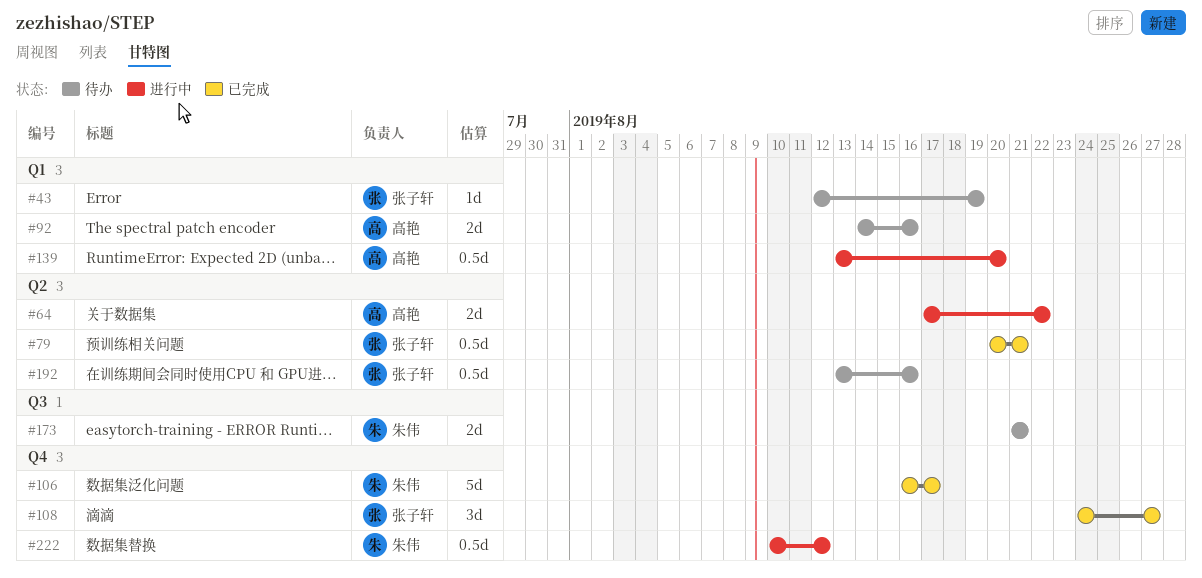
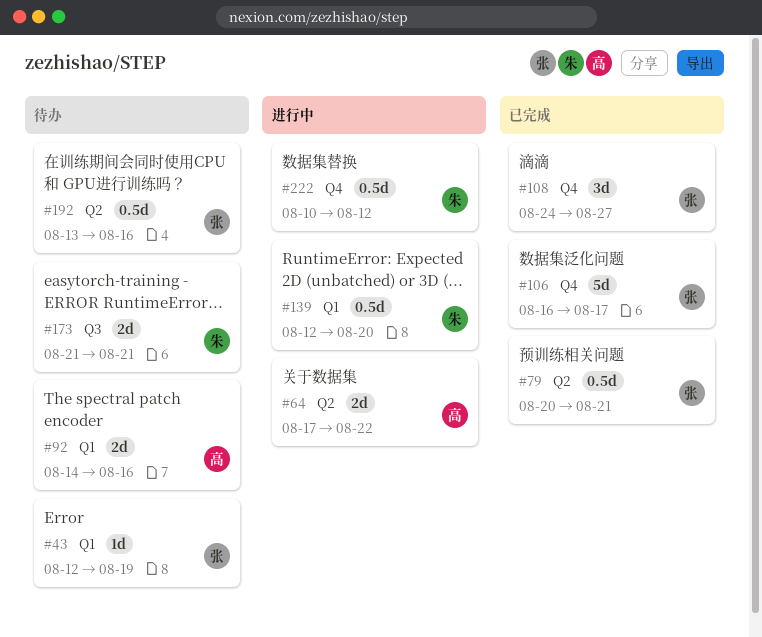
#106, owner: 朱伟 -> 张子轩
#139, owner: 高艳 -> 朱伟
#139, start: Aug 13 -> Aug 12

